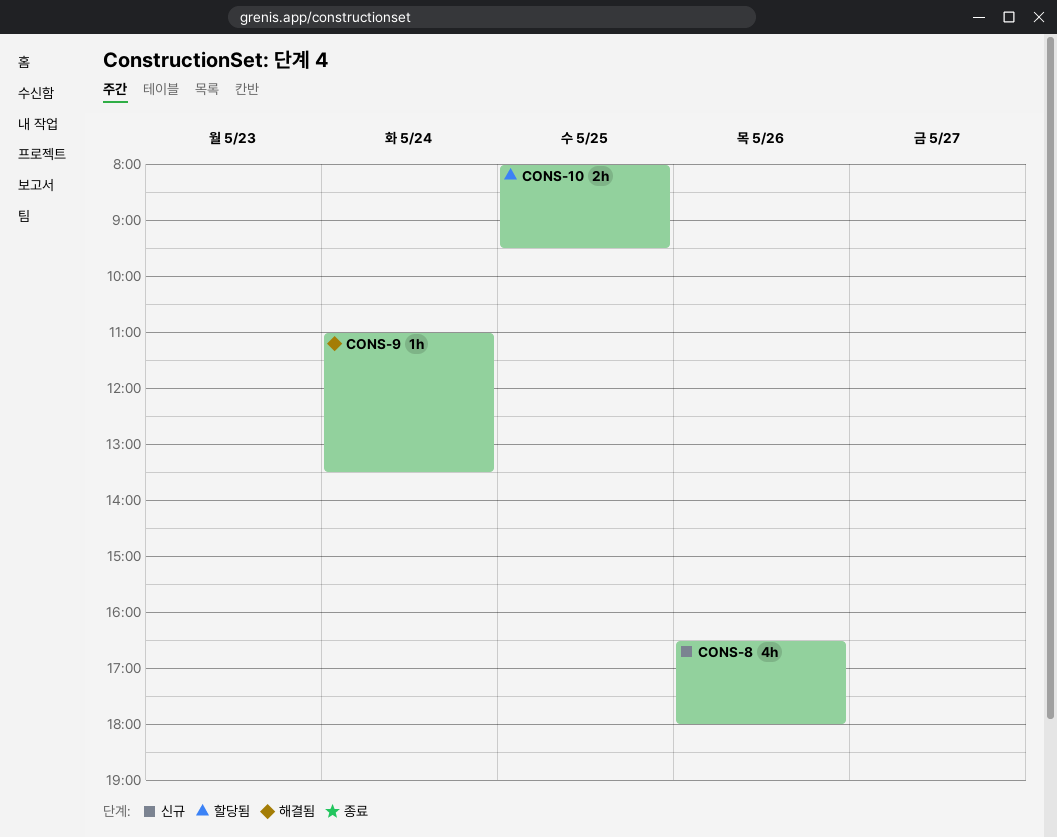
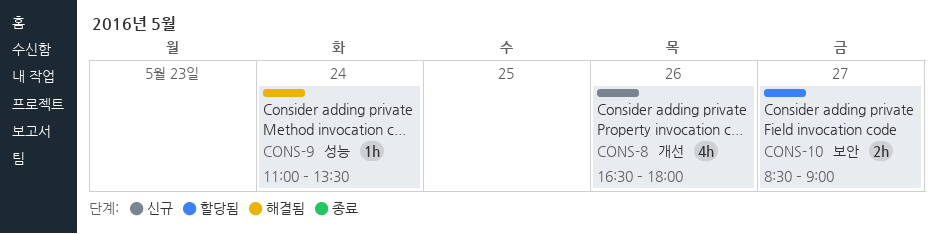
CONS-10, day: May 25 -> May 27
CONS-10, begins: 08:00 -> 08:30
CONS-10, ends: 09:30 -> 09:00

